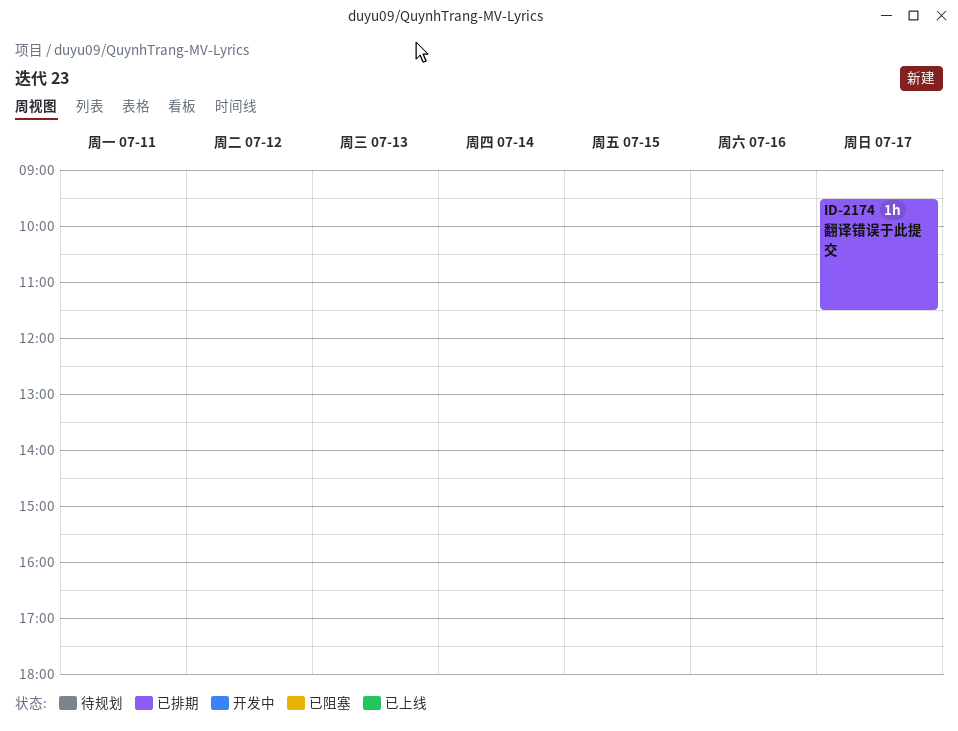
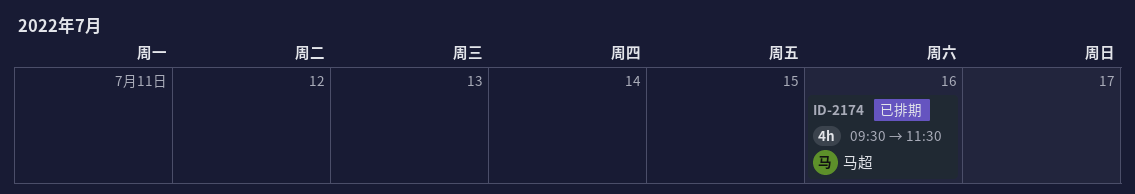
ID-2174, estimate: 1h -> 4h
ID-2174, day: Jul 17 -> Jul 16

